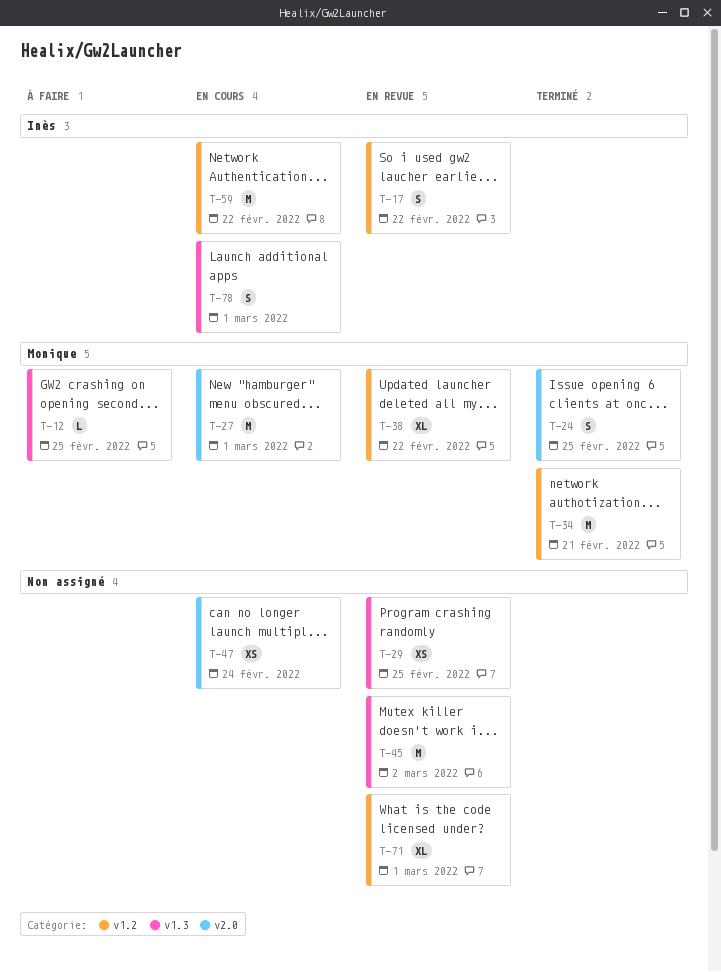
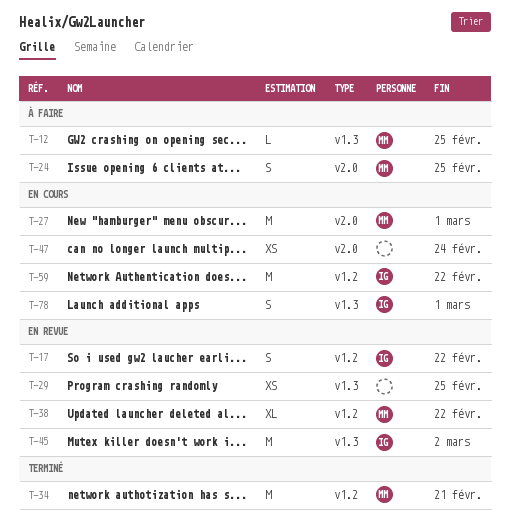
T-24, status: Terminé -> À faire
T-45, owner: none -> Inès
T-71: present -> none

